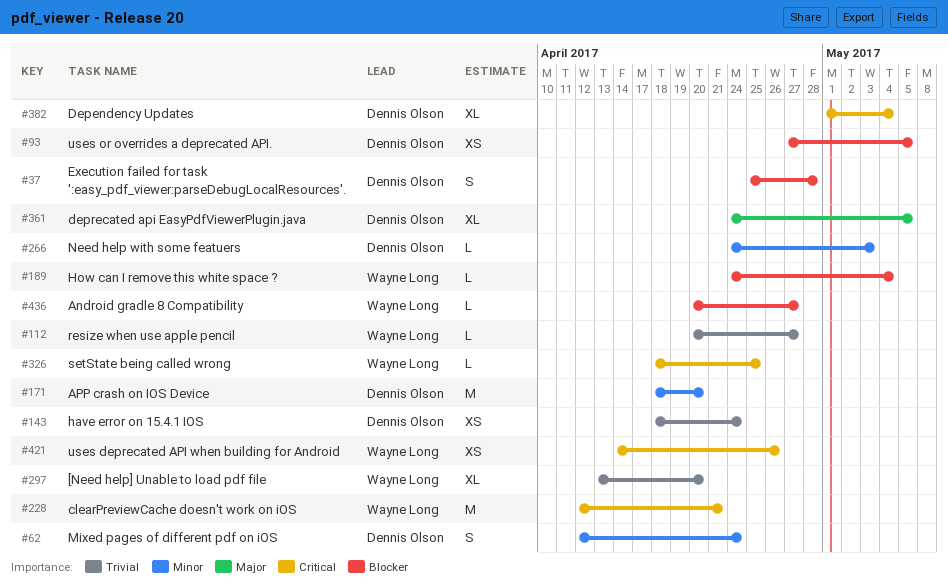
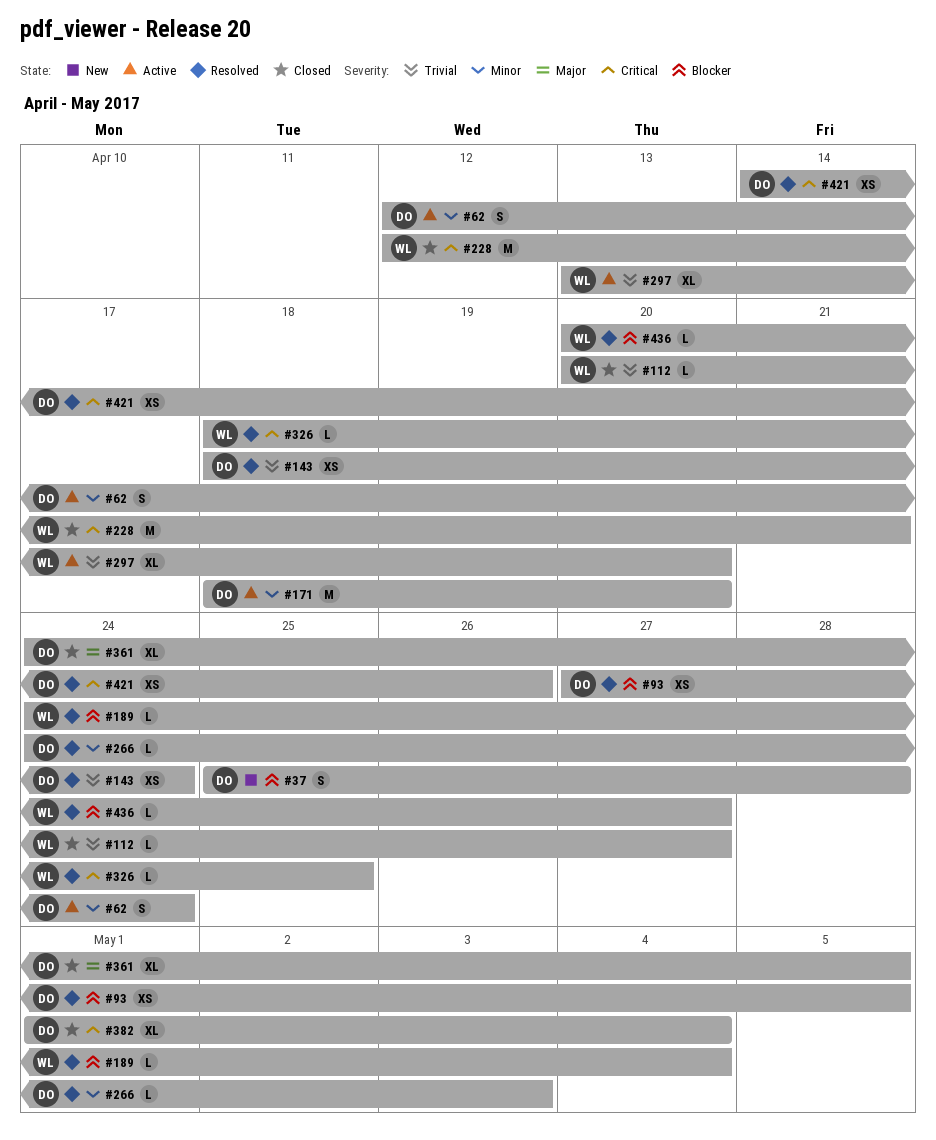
#421, owner: Wayne Long -> Dennis Olson

